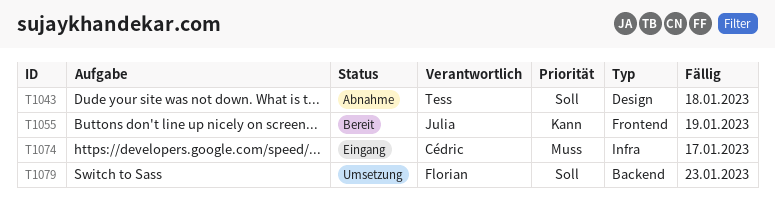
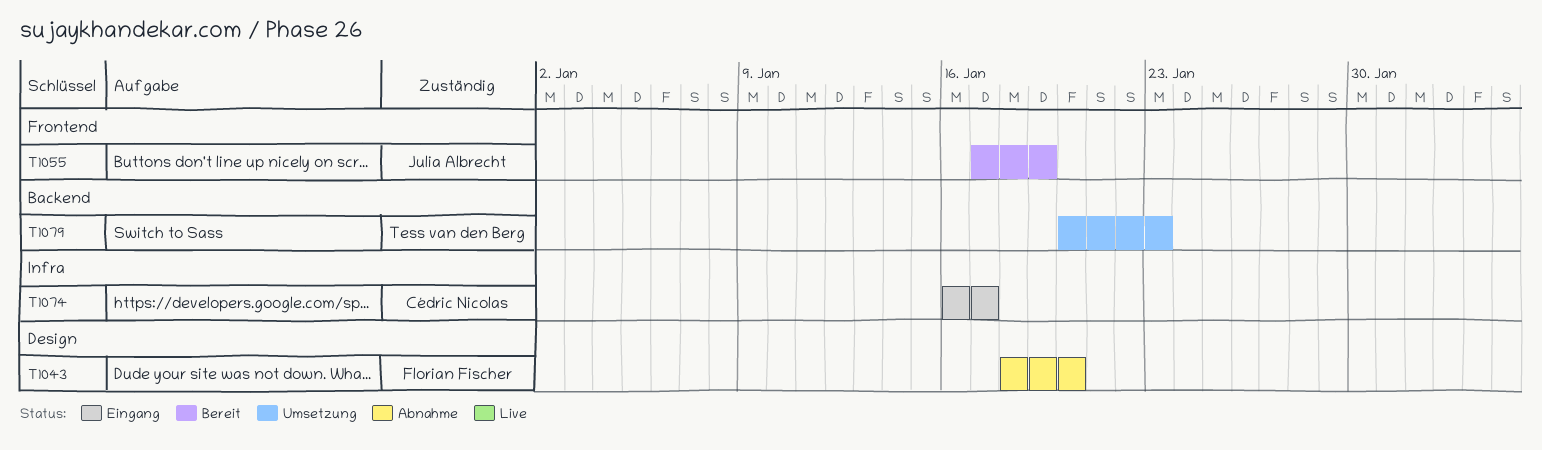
T1043, owner: Tess van den Berg -> Florian Fischer
T1043, due: Jan 18 -> Jan 20
T1079, owner: Florian Fischer -> Tess van den Berg

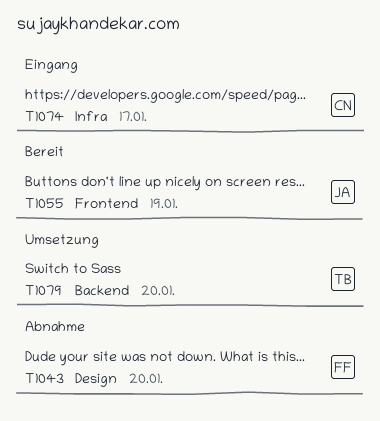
T1079, due: Jan 23 -> Jan 20

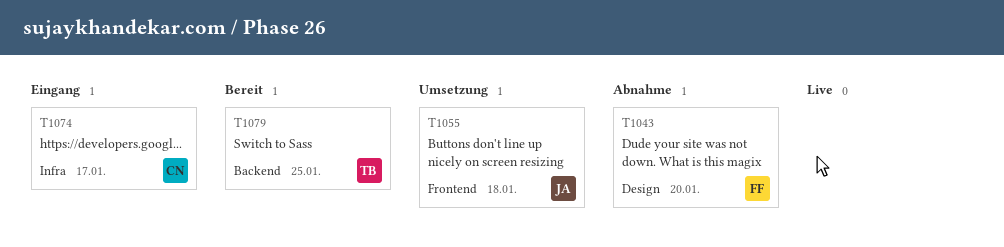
T1055, status: Bereit -> Umsetzung
T1055, due: Jan 19 -> Jan 18
T1079, status: Umsetzung -> Bereit
T1079, due: Jan 20 -> Jan 25

